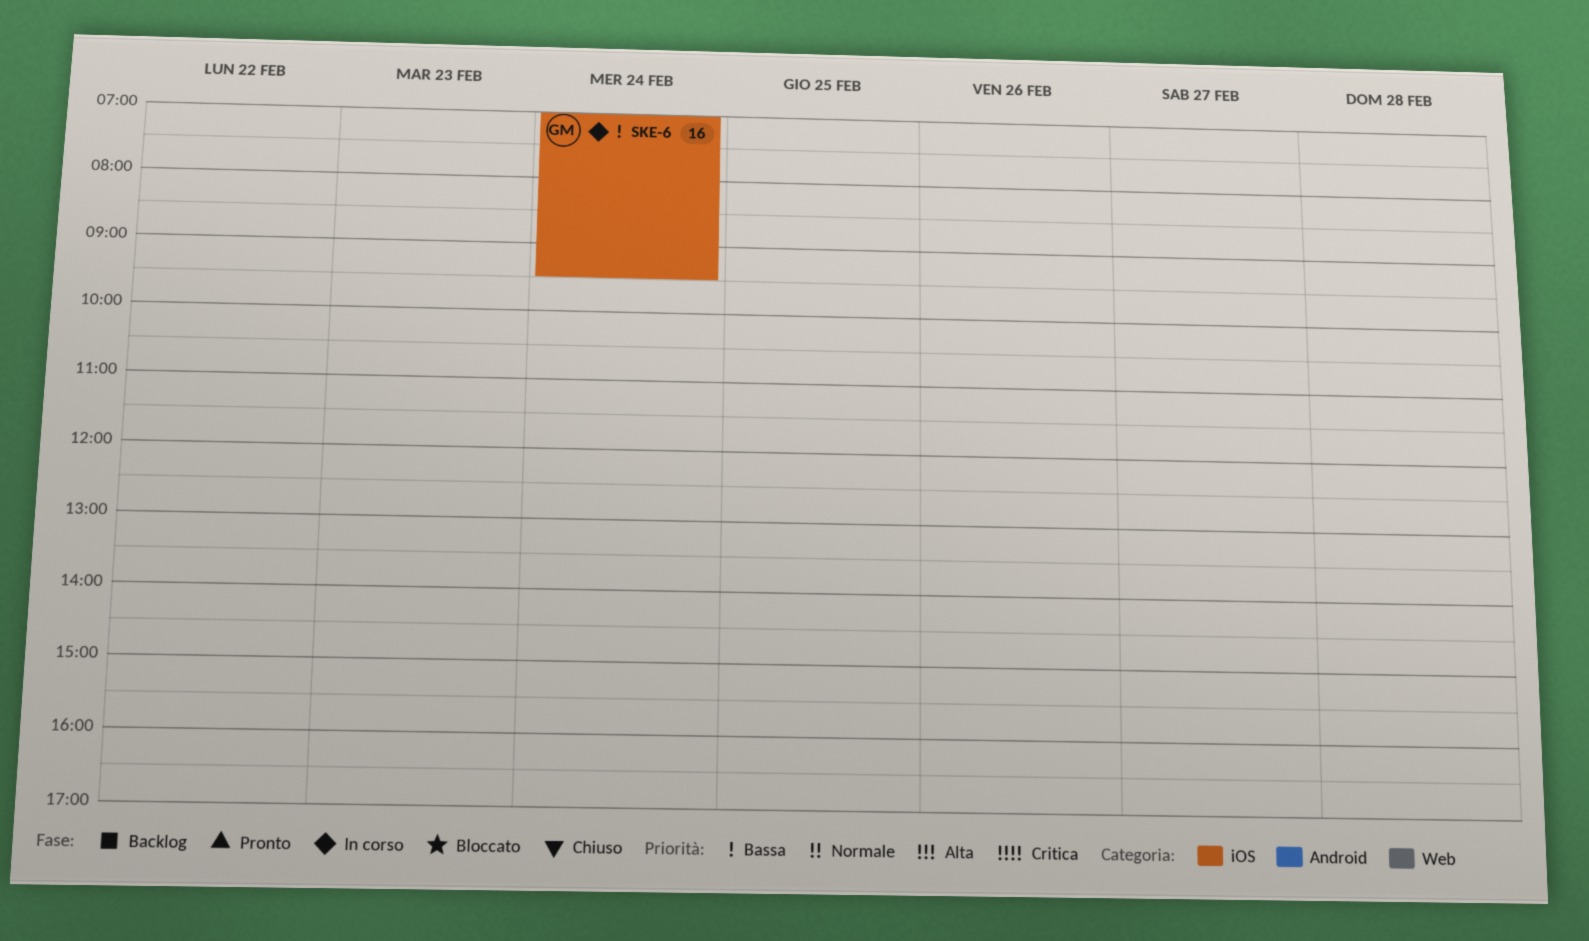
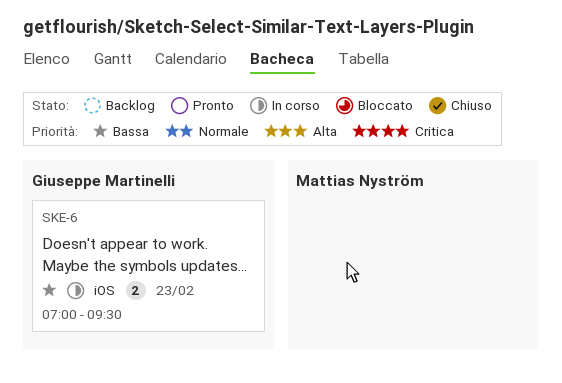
SKE-6, estimate: 16 -> 2
SKE-6, day: Feb 24 -> Feb 23

